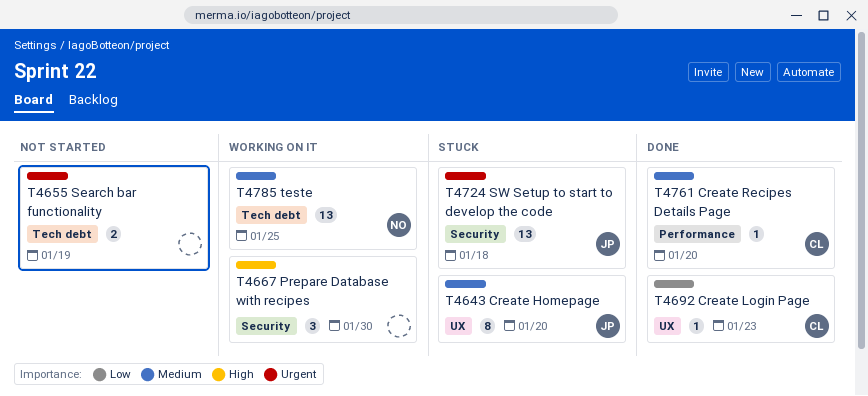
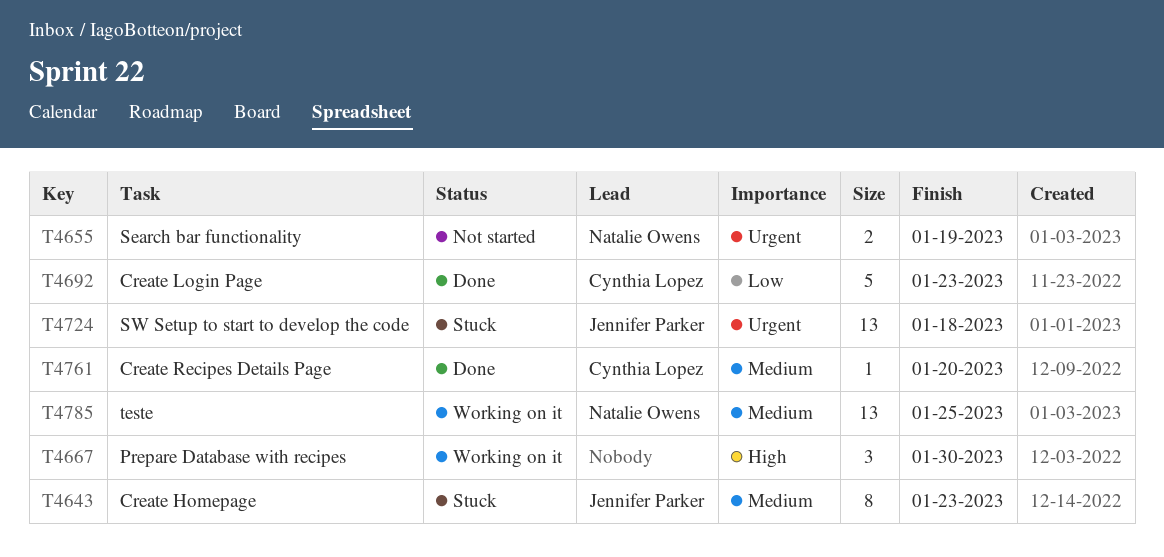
T4643, due: Jan 20 -> Jan 23
T4655, owner: none -> Natalie Owens
T4692, estimate: 1 -> 5

